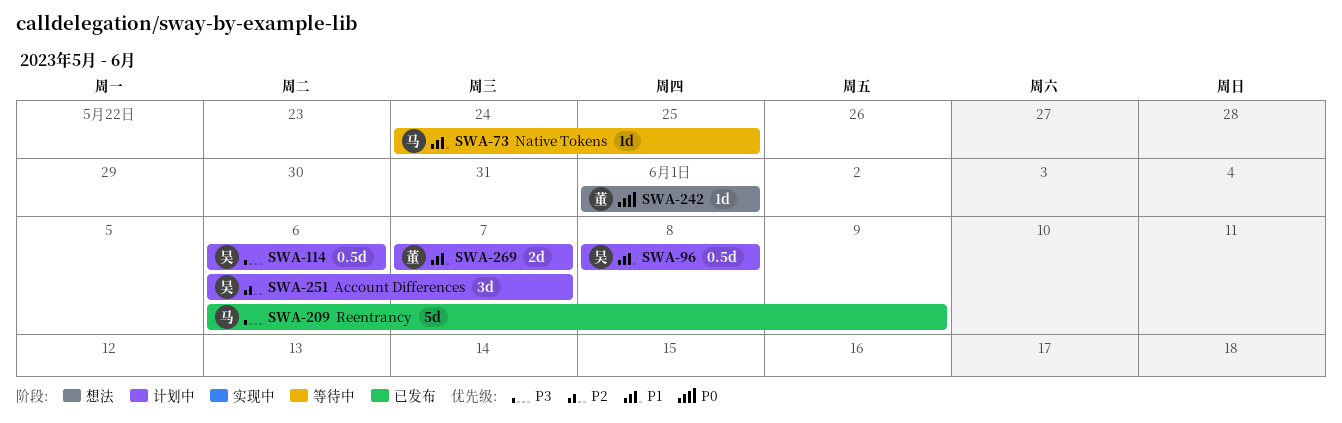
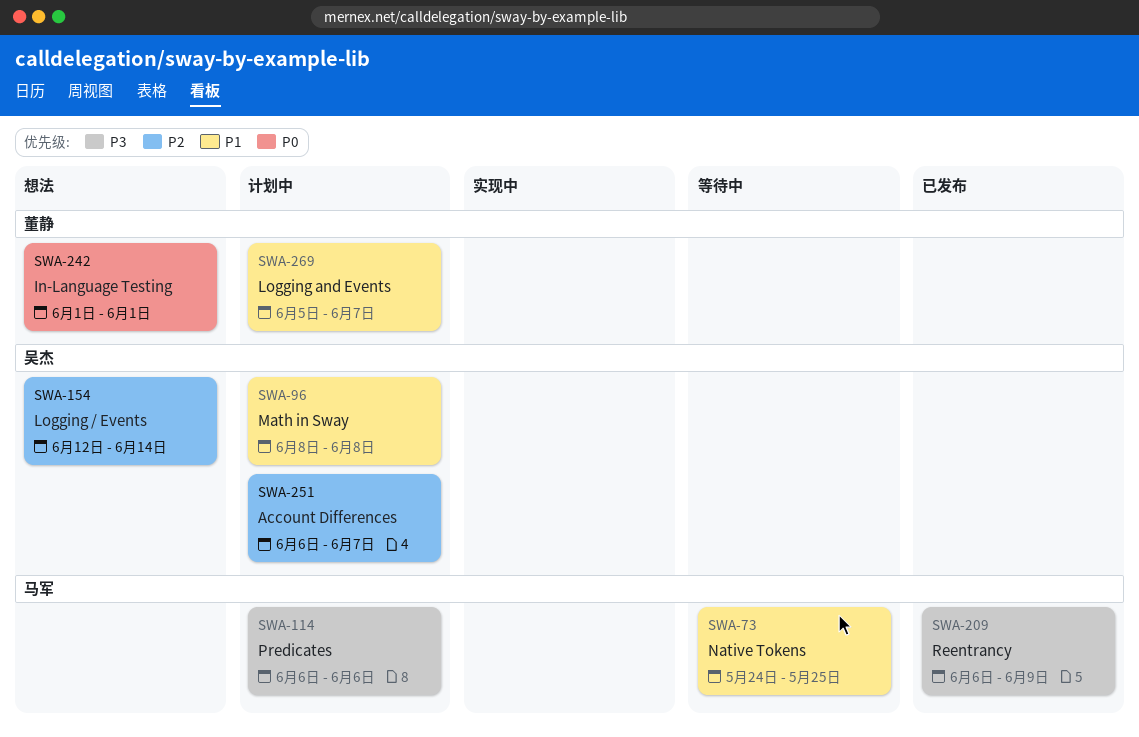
SWA-114, owner: 吴杰 -> 马军
SWA-154: none -> present
SWA-269, start: Jun 7 -> Jun 5

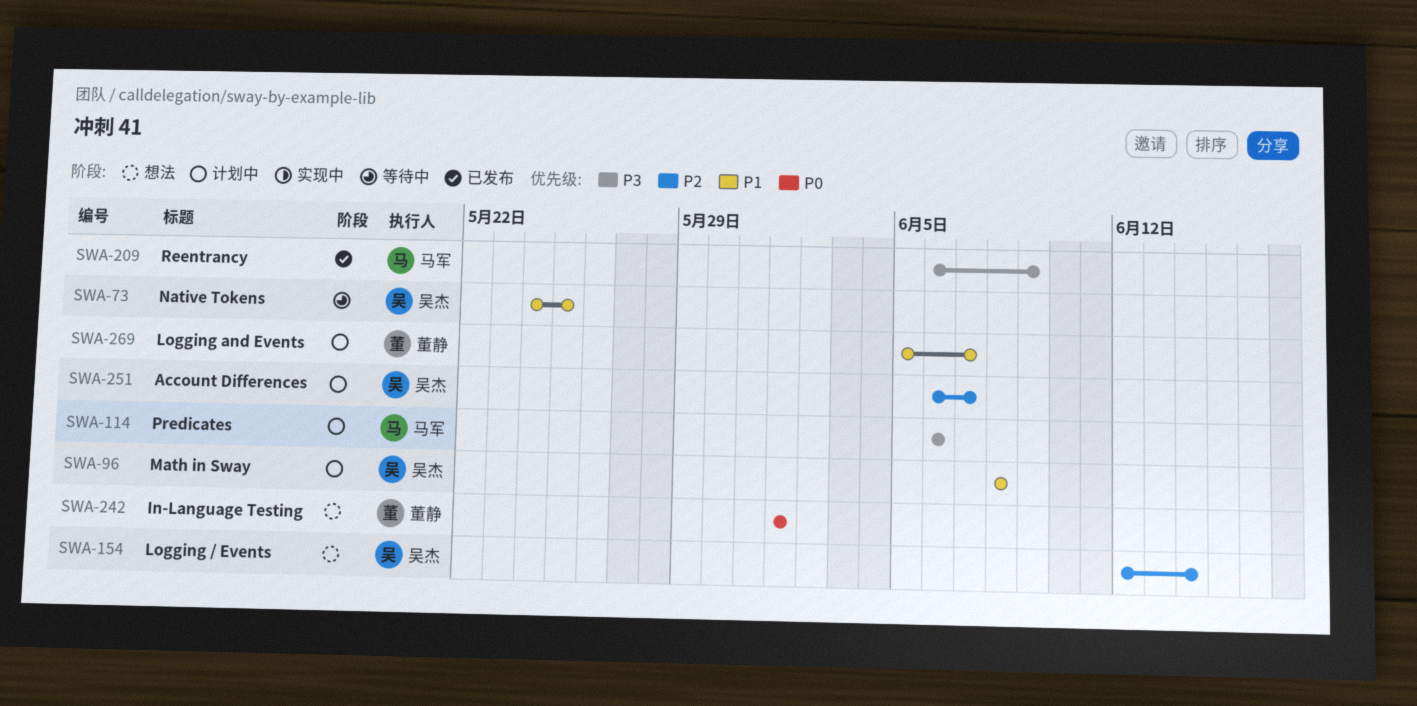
SWA-73, owner: 马军 -> 吴杰

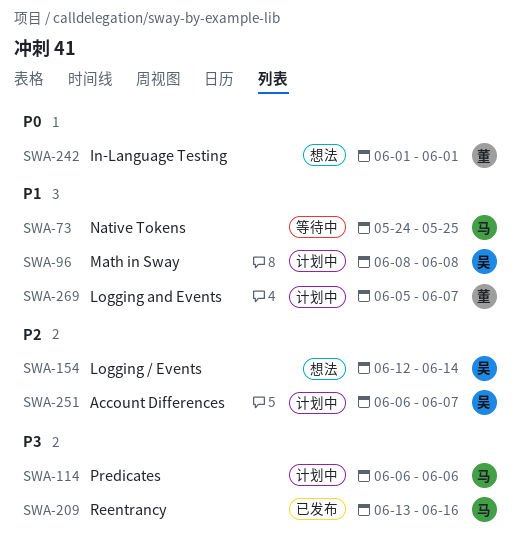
SWA-73, owner: 吴杰 -> 马军
SWA-209, start: Jun 6 -> Jun 13
SWA-209, due: Jun 9 -> Jun 16

